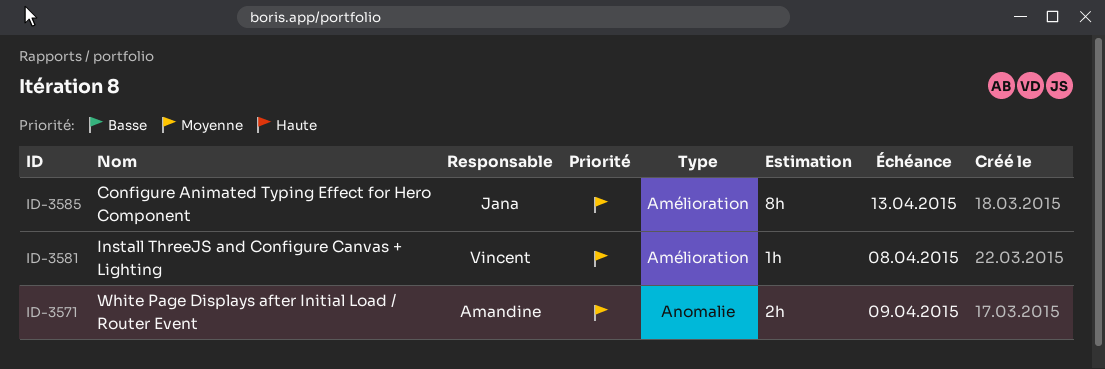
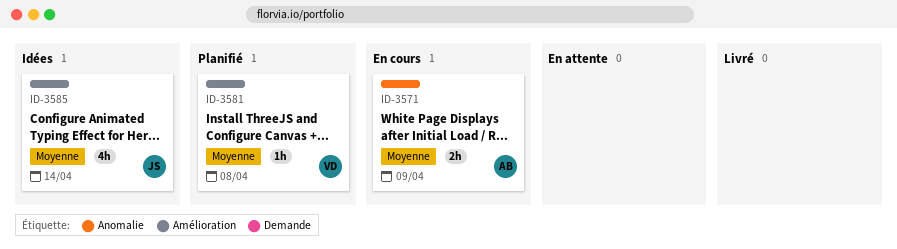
ID-3585, estimate: 8h -> 4h
ID-3585, due: Apr 13 -> Apr 14

